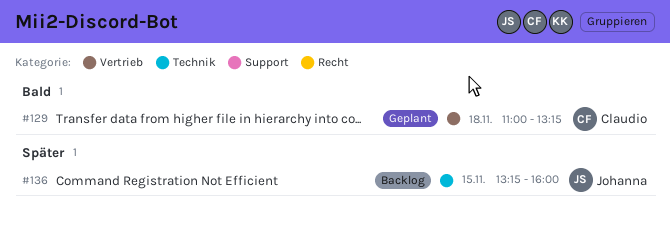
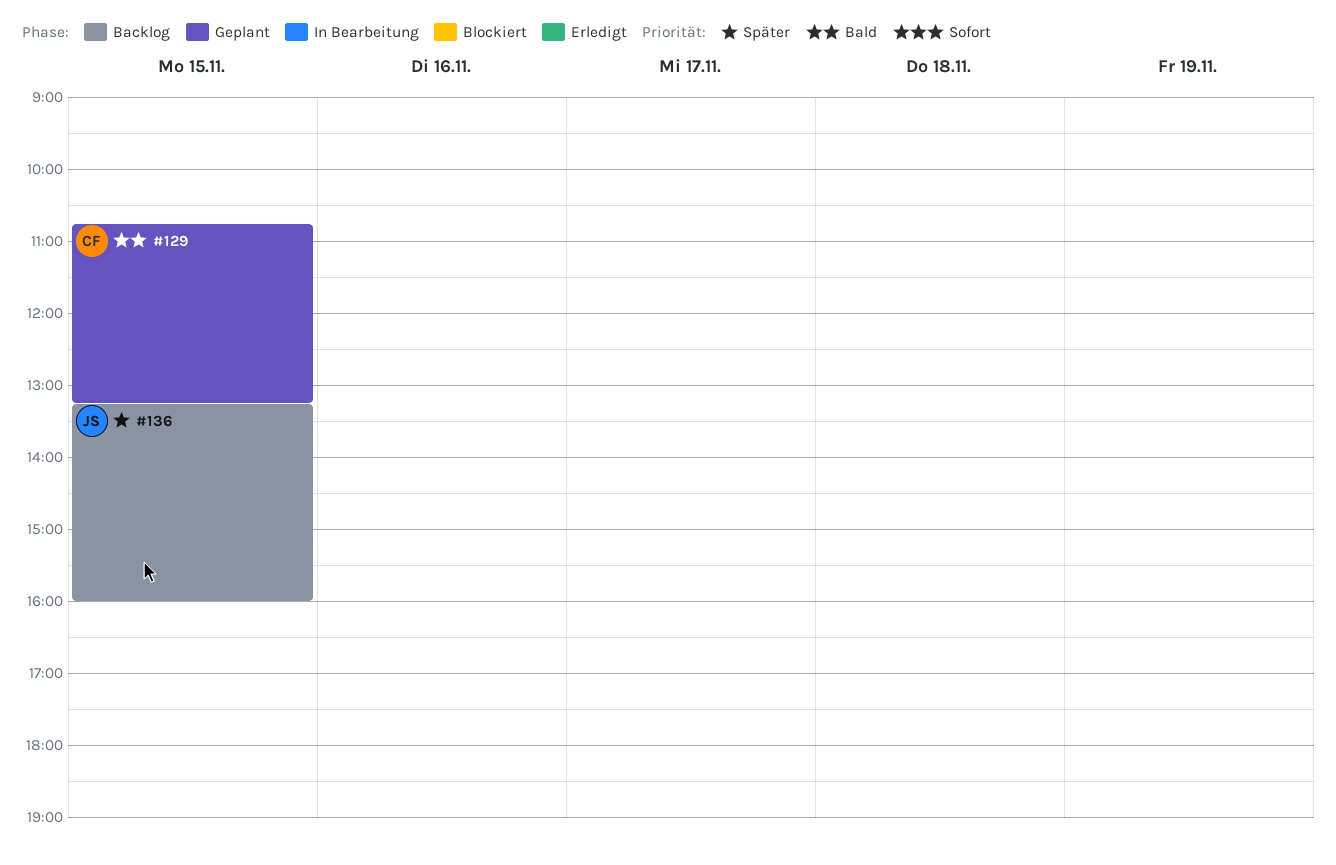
#129, day: Nov 18 -> Nov 15
#129, begins: 11:00 -> 10:45

